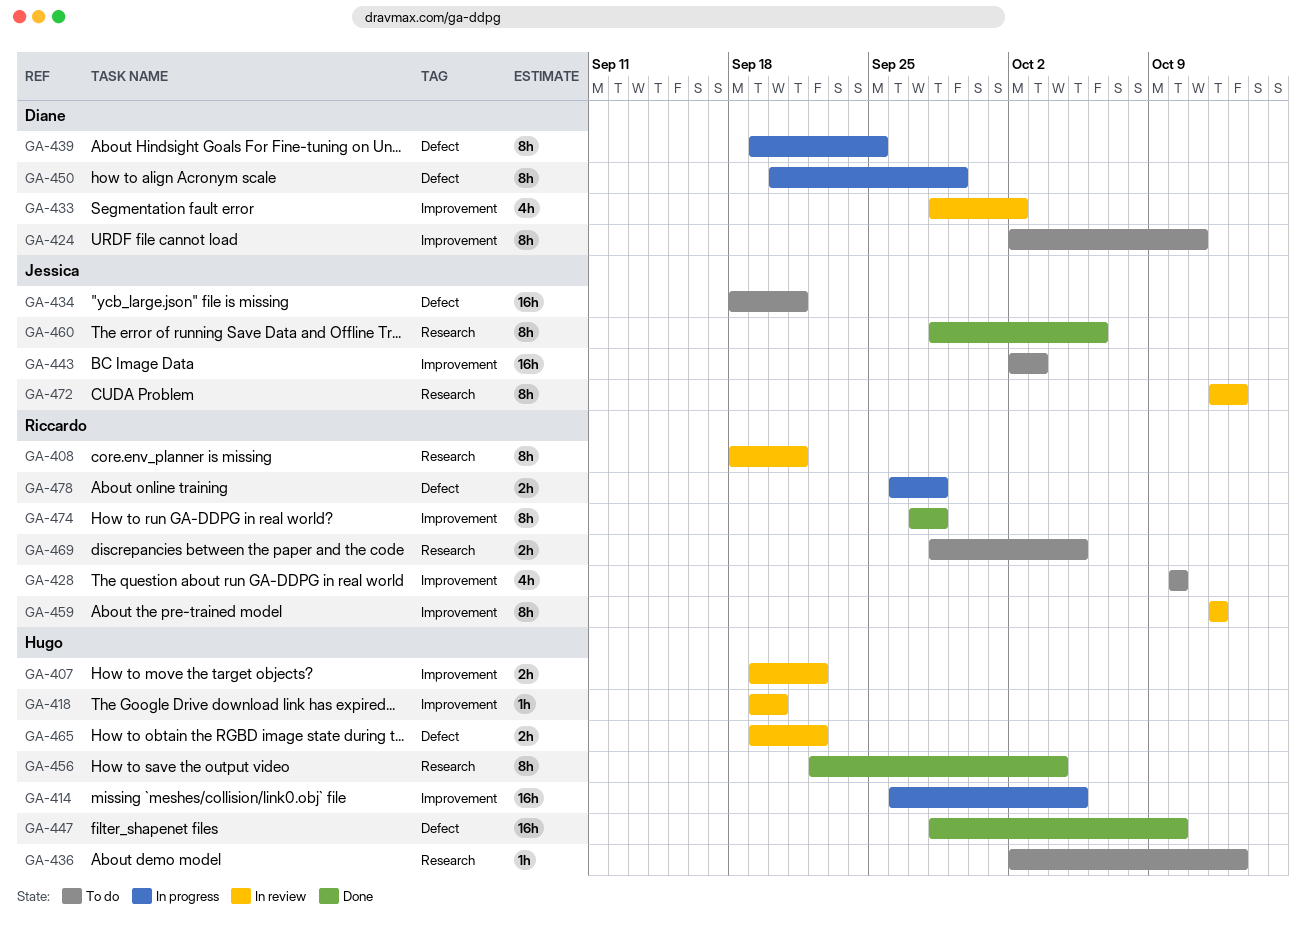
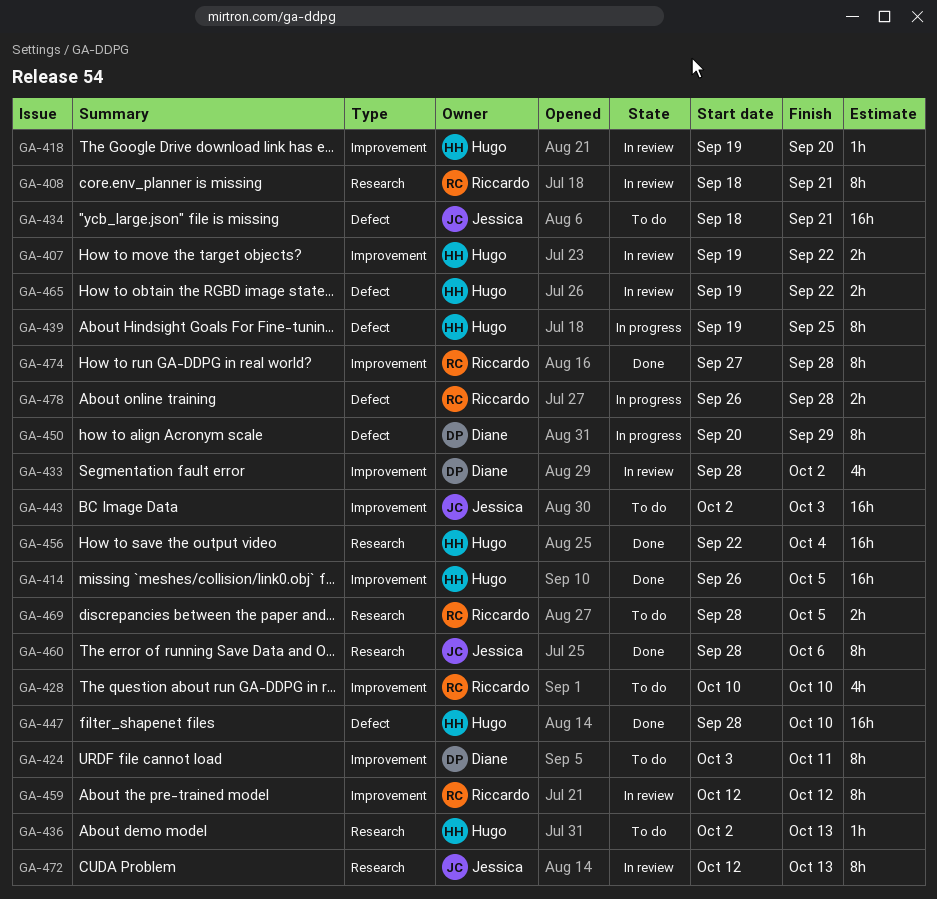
GA-414, status: In progress -> Done
GA-424, start: Oct 2 -> Oct 3
GA-439, owner: Diane -> Hugo
GA-456, estimate: 8h -> 16h

